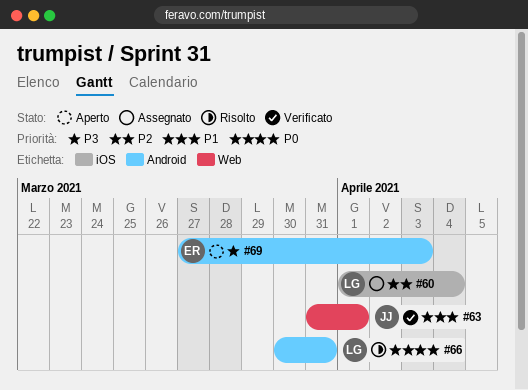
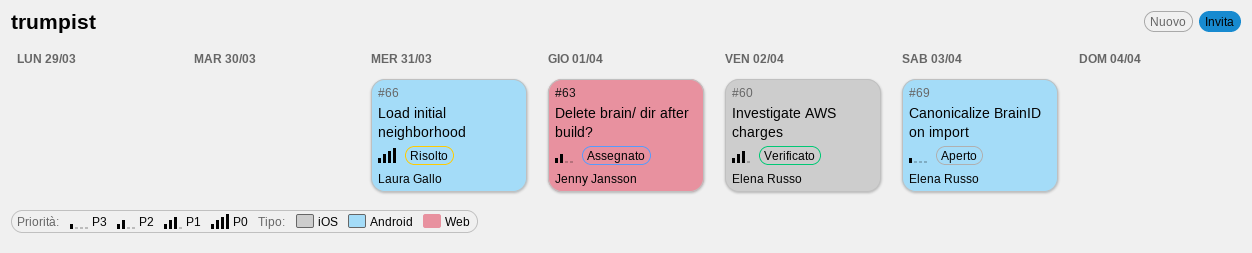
#60, status: Assegnato -> Verificato
#60, owner: Laura Gallo -> Elena Russo
#60, priority: P2 -> P1
#60, due: Apr 4 -> Apr 2
#63, status: Verificato -> Assegnato
#63, priority: P1 -> P2

